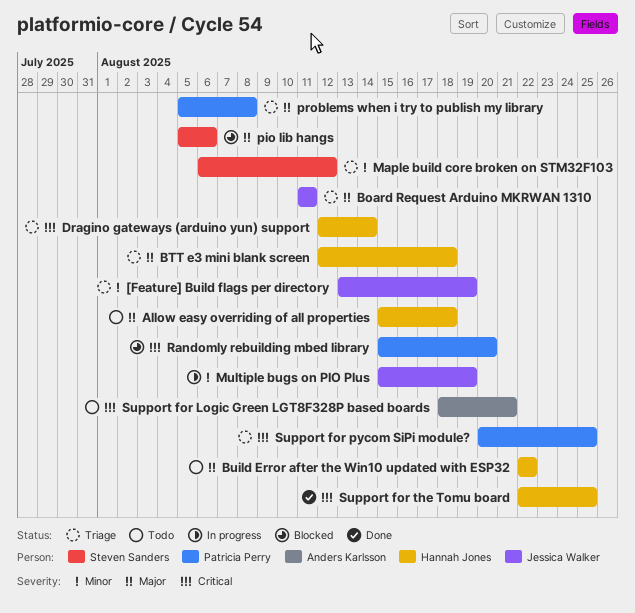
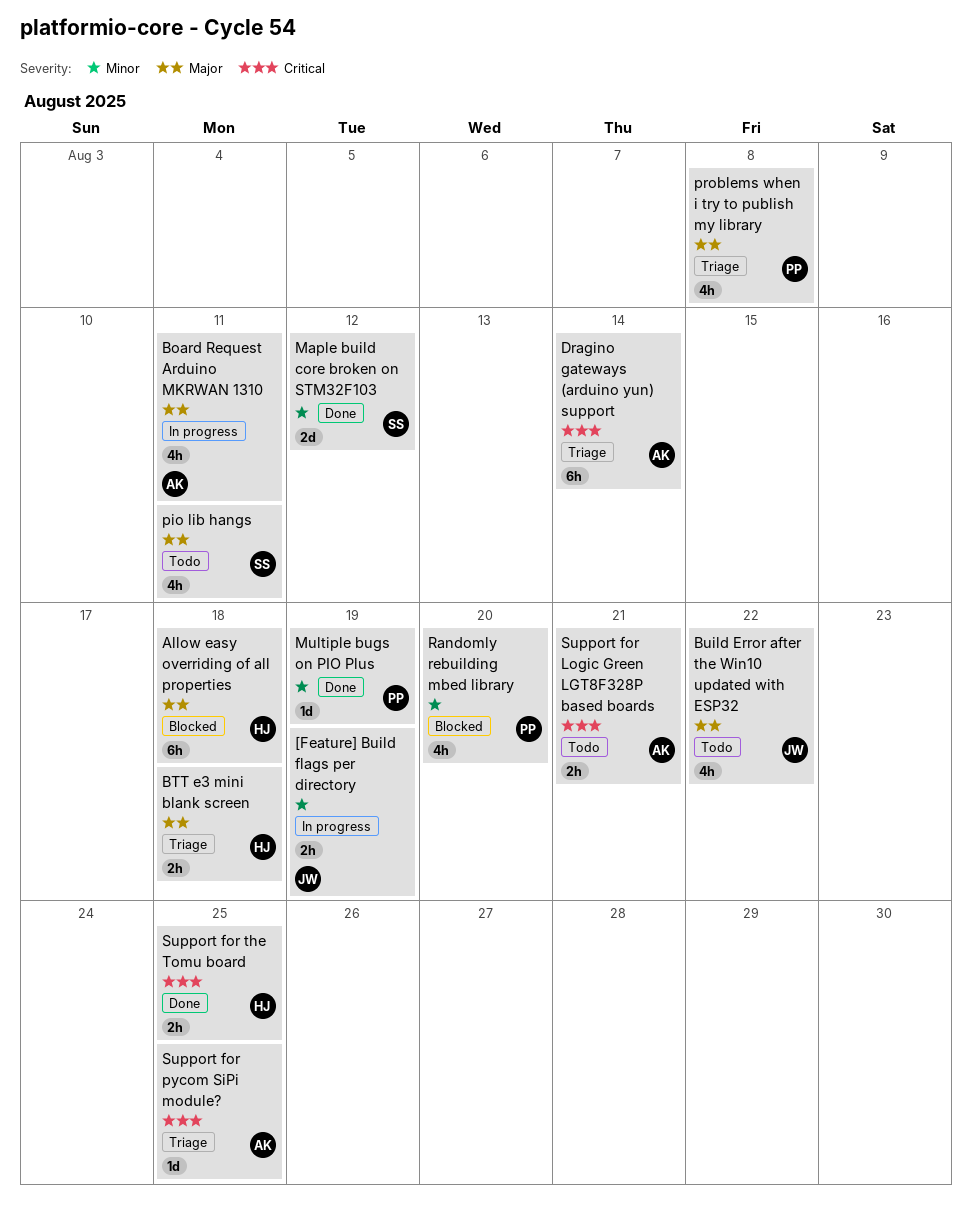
[Feature] Build flags per directory, status: Triage -> In progress
Allow easy overriding of all properties, status: Todo -> Blocked
Board Request Arduino MKRWAN 1310, status: Triage -> In progress
Board Request Arduino MKRWAN 1310, owner: Jessica Walker -> Anders Karlsson
Build Error after the Win10 updated with ESP32, owner: Hannah Jones -> Jessica Walker
Dragino gateways (arduino yun) support, owner: Hannah Jones -> Anders Karlsson
Maple build core broken on STM32F103, status: Triage -> Done
Multiple bugs on PIO Plus, status: In progress -> Done
Multiple bugs on PIO Plus, owner: Jessica Walker -> Patricia Perry
pio lib hangs, status: Blocked -> Todo
pio lib hangs, due: Aug 6 -> Aug 11
Randomly rebuilding mbed library, priority: Critical -> Minor
Support for pycom SiPi module?, owner: Patricia Perry -> Anders Karlsson

